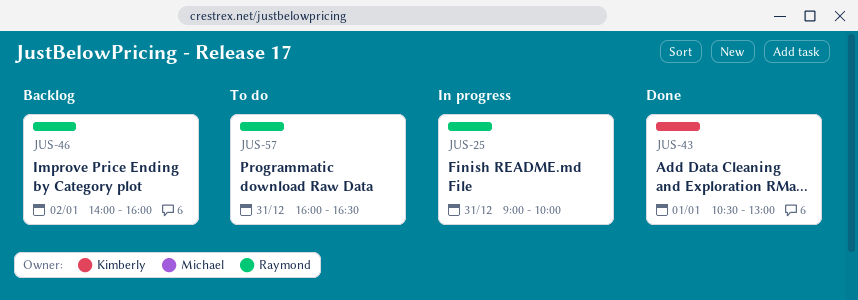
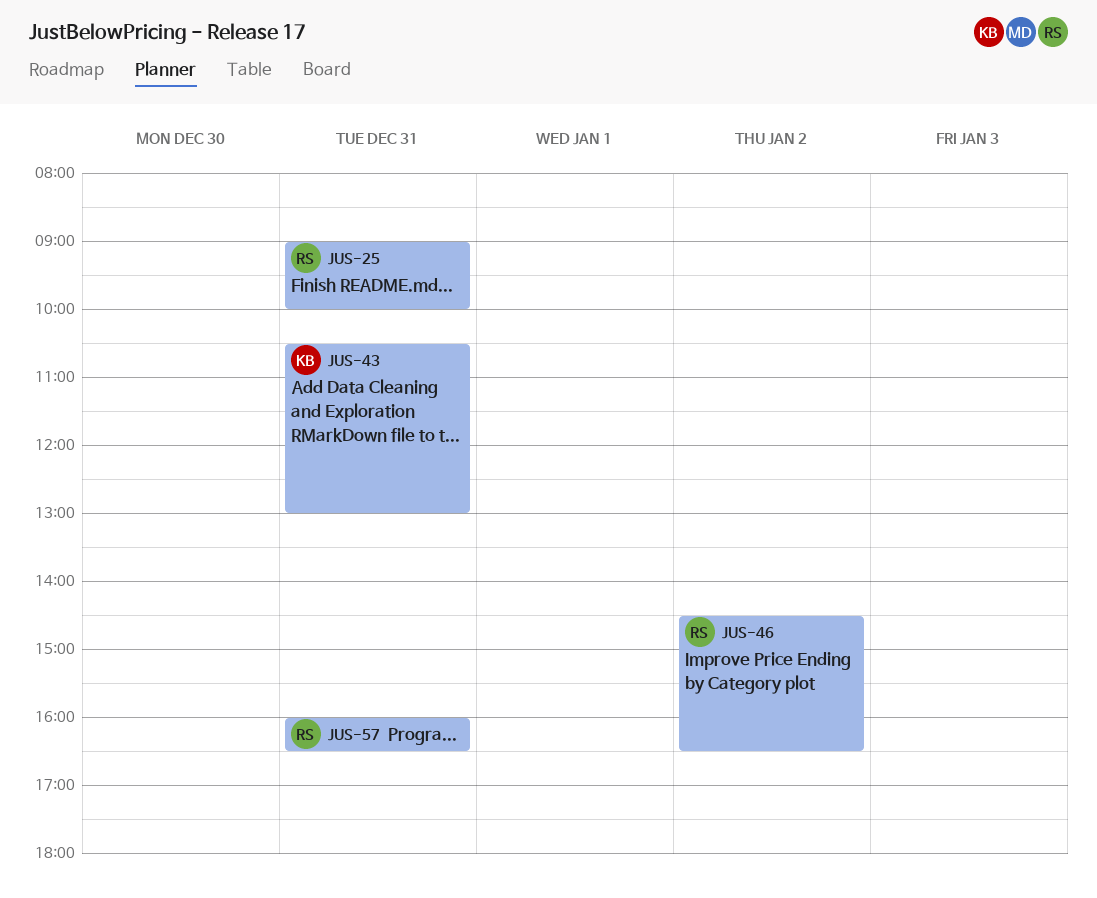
JUS-43, day: Jan 1 -> Dec 31
JUS-46, begins: 14:00 -> 14:30
JUS-46, ends: 16:00 -> 16:30

